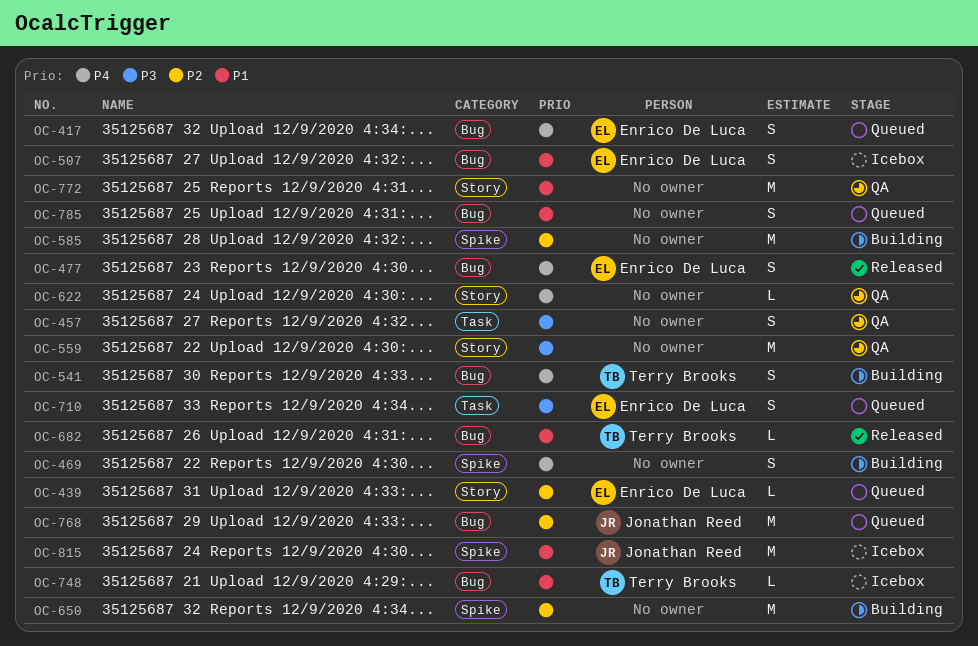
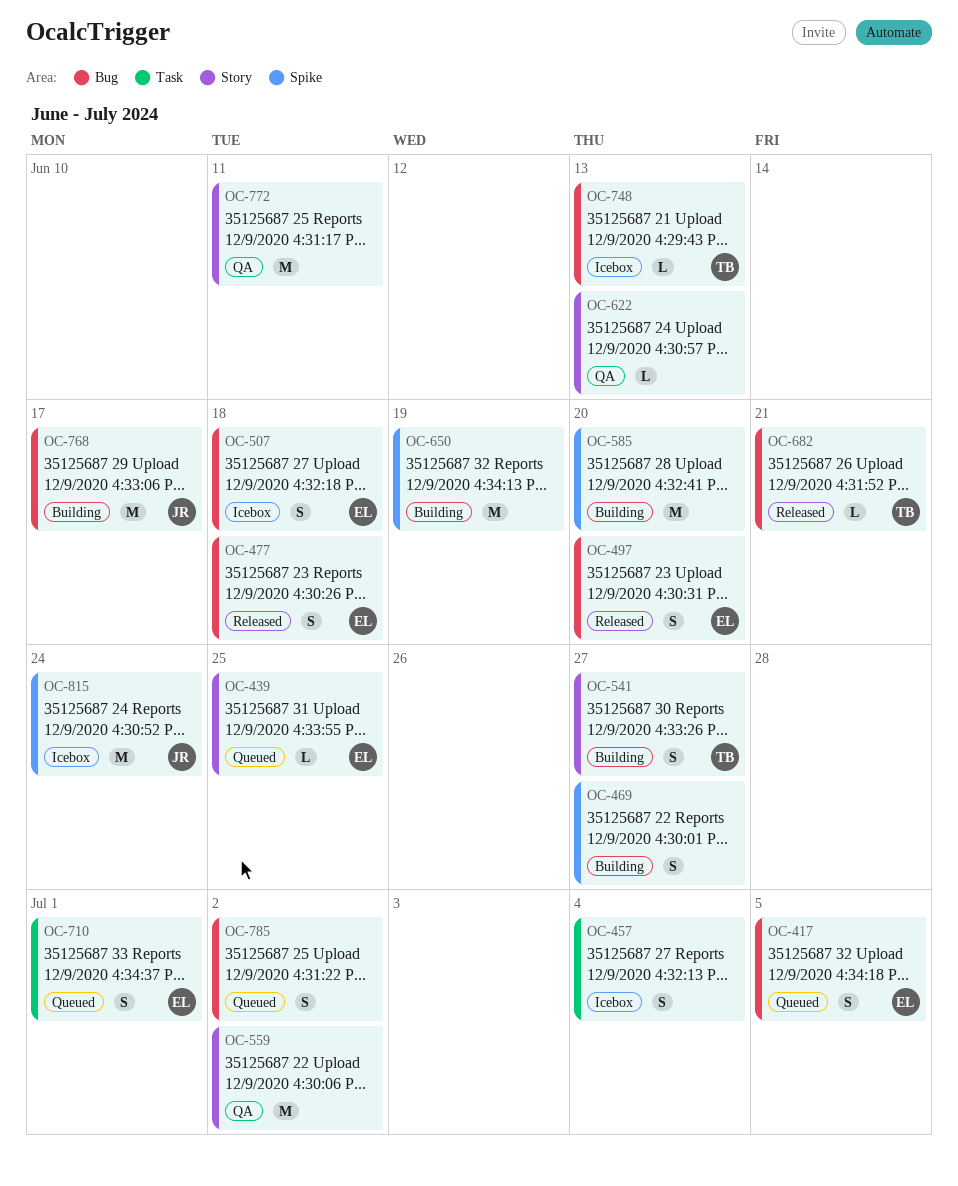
OC-457, status: QA -> Icebox
OC-497: none -> present
OC-541, label: Bug -> Story
OC-768, status: Queued -> Building

